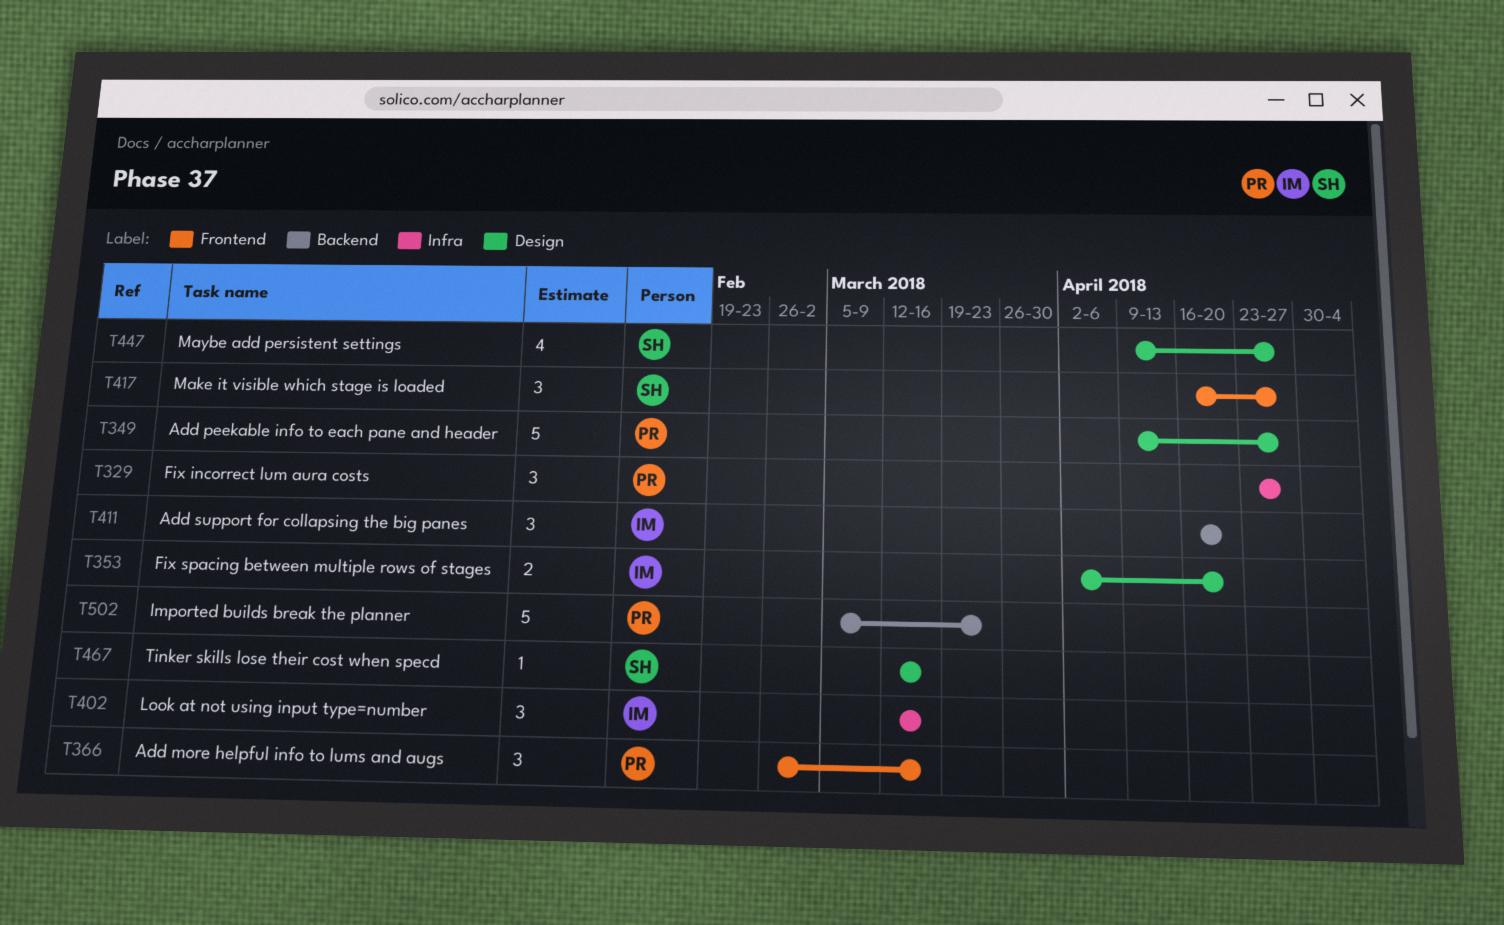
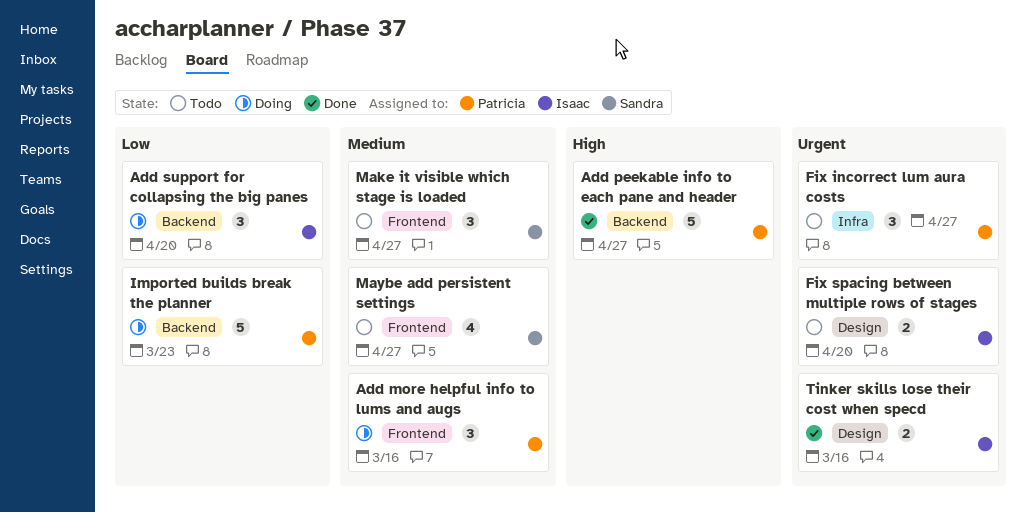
Add peekable info to each pane and header, label: Design -> Backend
Look at not using input type=number: present -> none
Maybe add persistent settings, label: Design -> Frontend
Tinker skills lose their cost when specd, owner: Sandra -> Isaac
Tinker skills lose their cost when specd, estimate: 1 -> 2

